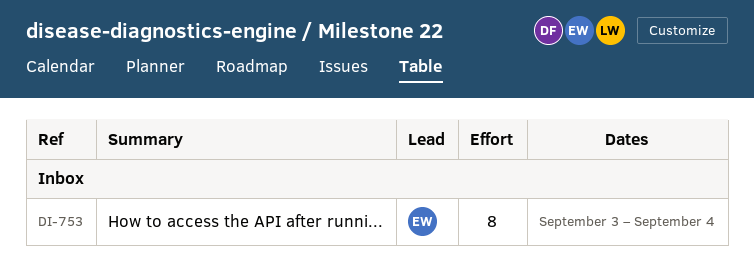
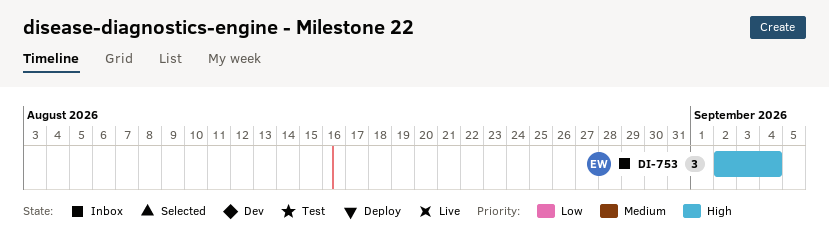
DI-753, estimate: 8 -> 3
DI-753, start: Sep 3 -> Sep 2

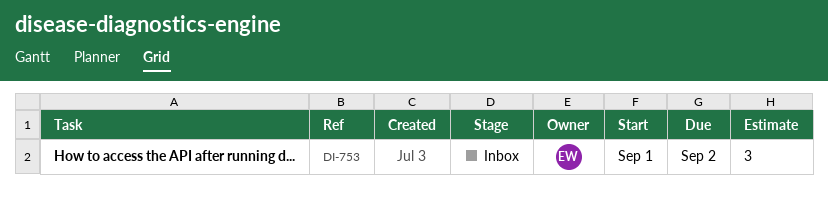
DI-753, start: Sep 2 -> Sep 1
DI-753, due: Sep 4 -> Sep 2

